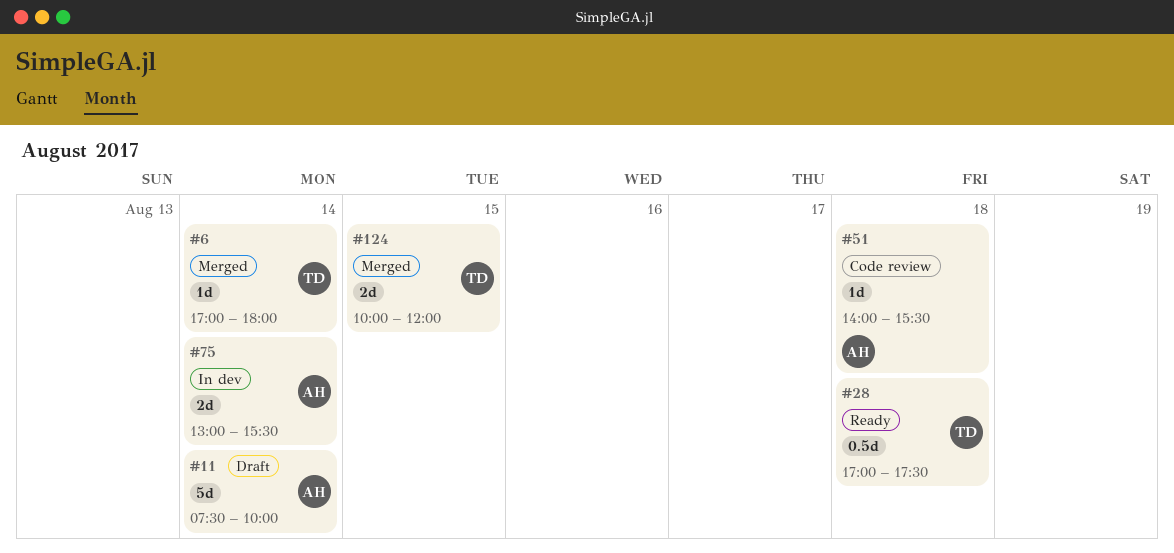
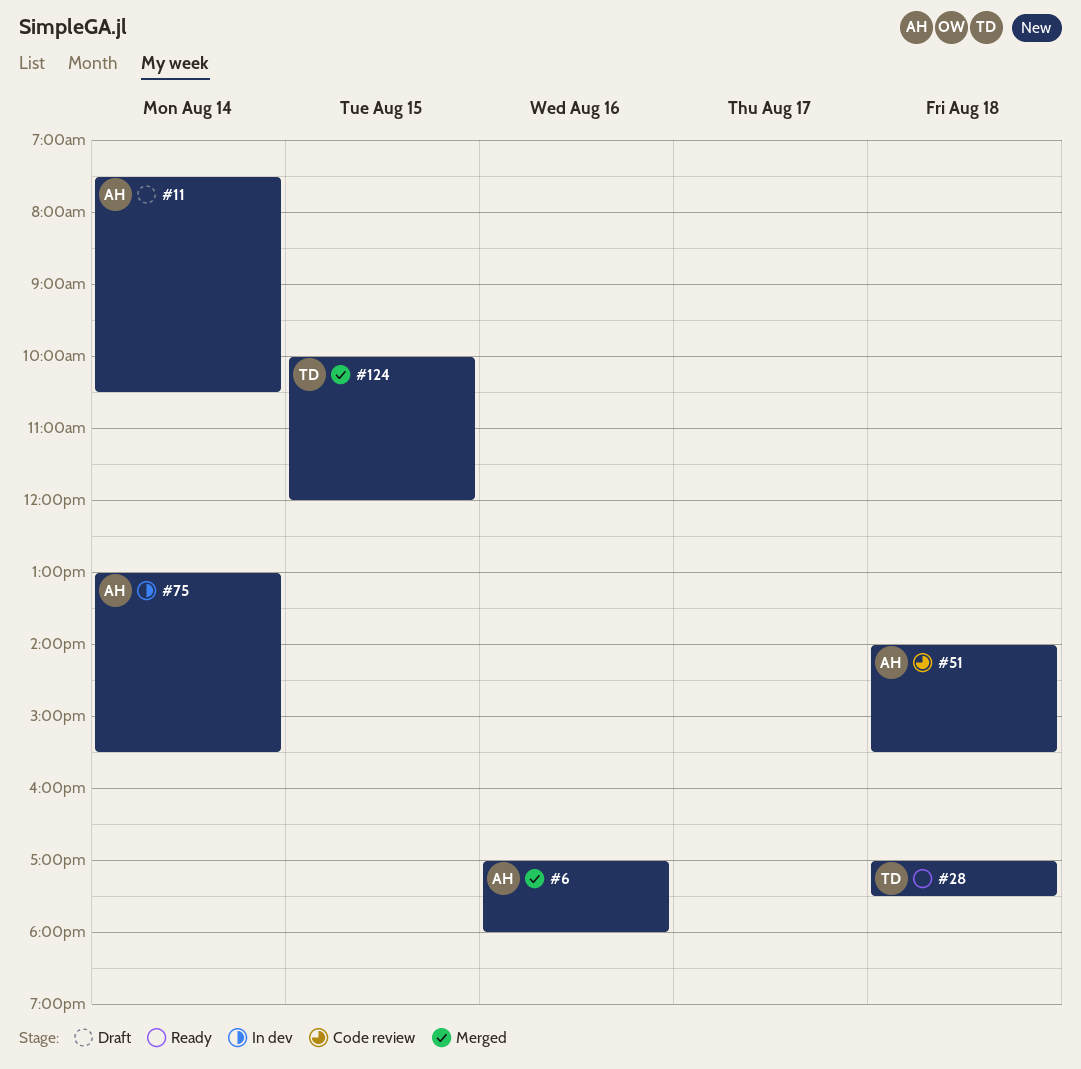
#6, owner: TD -> AH
#6, day: Aug 14 -> Aug 16
#11, ends: 10:00 -> 10:30

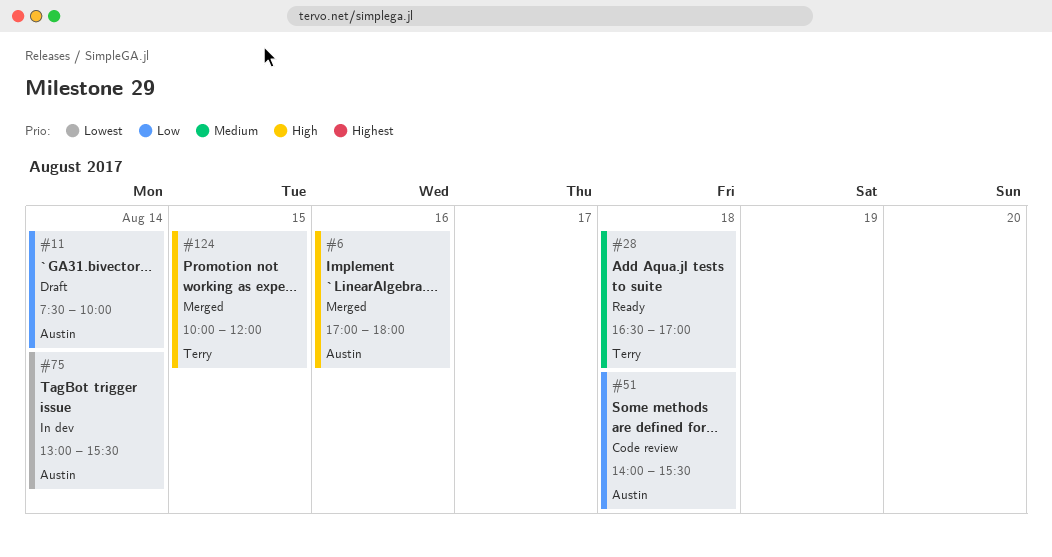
#11, ends: 10:30 -> 10:00
#28, begins: 17:00 -> 16:30
#28, ends: 17:30 -> 17:00

